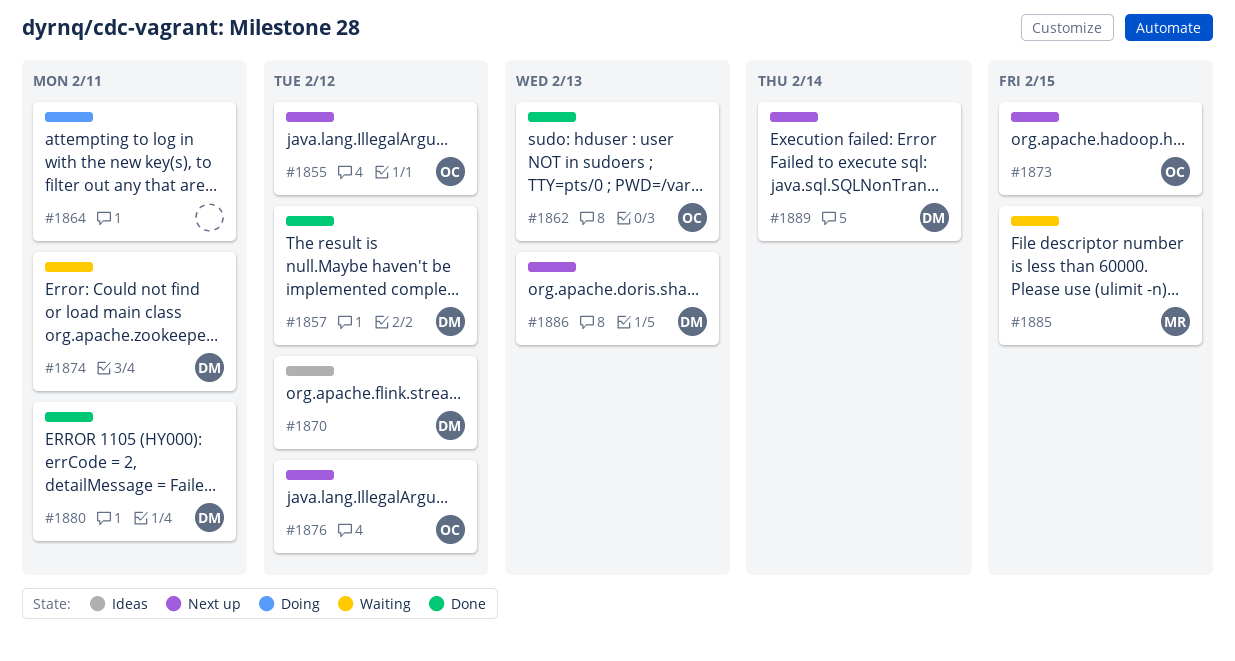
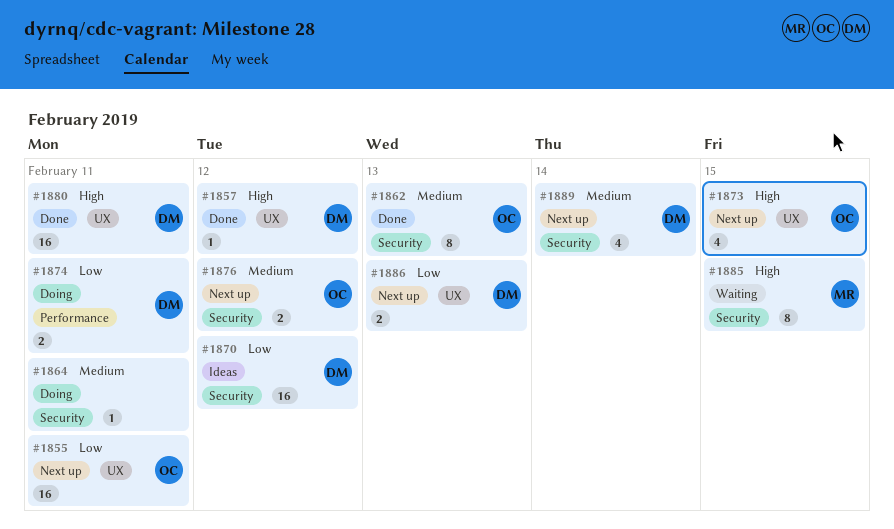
#1855, due: Feb 12 -> Feb 11
#1874, status: Waiting -> Doing

